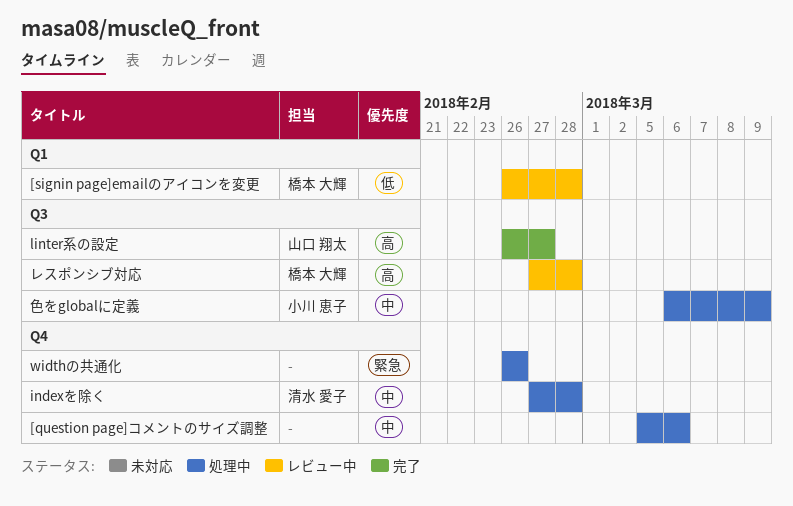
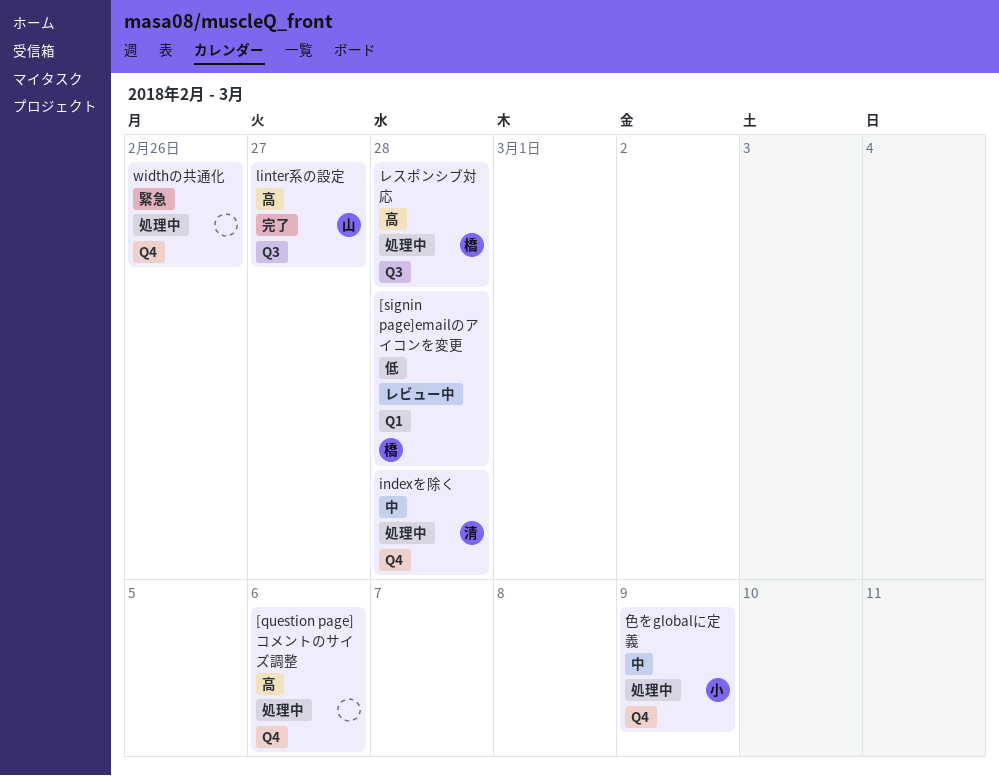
[question page]コメントのサイズ調整, priority: 中 -> 高
レスポンシブ対応, status: レビュー中 -> 処理中
色をglobalに定義, label: Q3 -> Q4

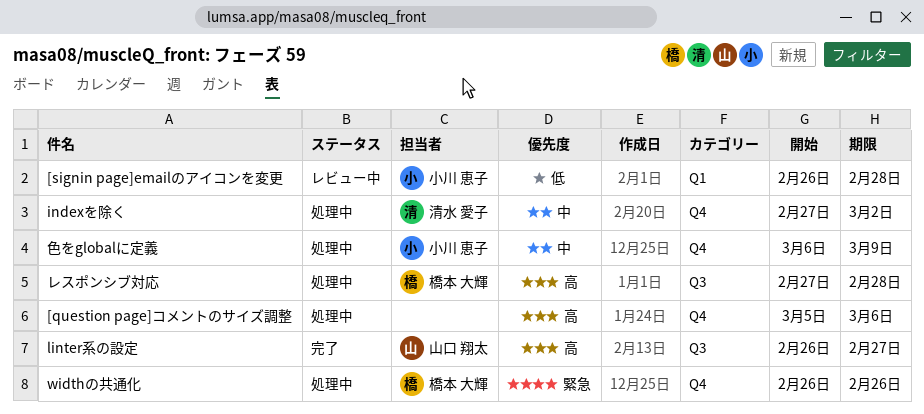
[signin page]emailのアイコンを変更, owner: 橋本 大輝 -> 小川 恵子
indexを除く, due: Feb 28 -> Mar 2
widthの共通化, owner: none -> 橋本 大輝

